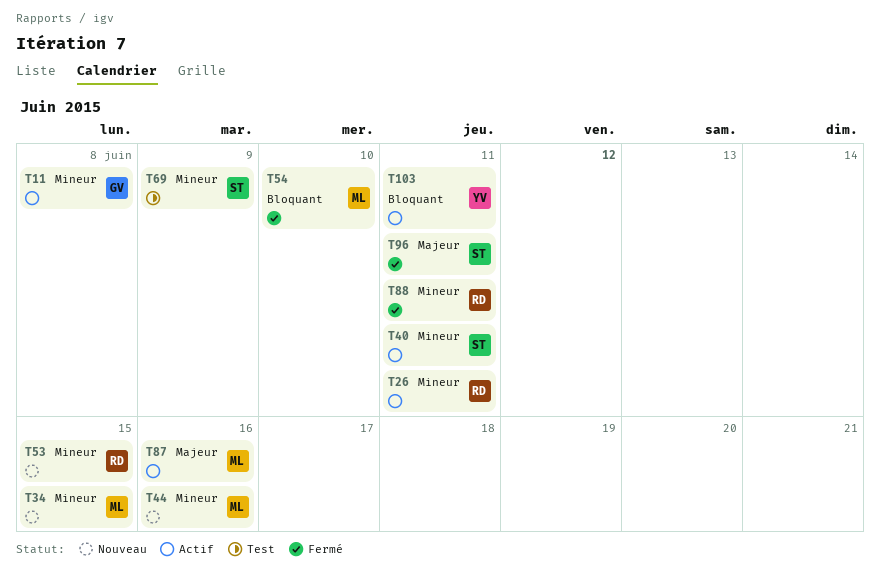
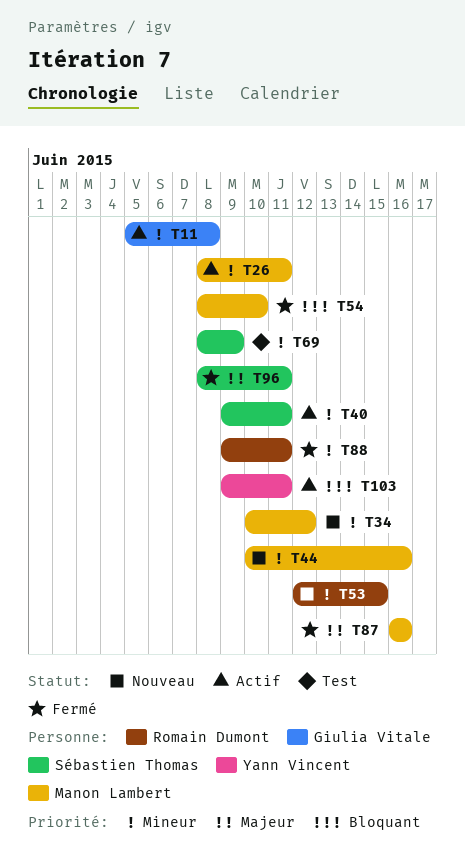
T26, owner: Romain Dumont -> Manon Lambert
T34, due: Jun 15 -> Jun 12
T87, status: Actif -> Fermé

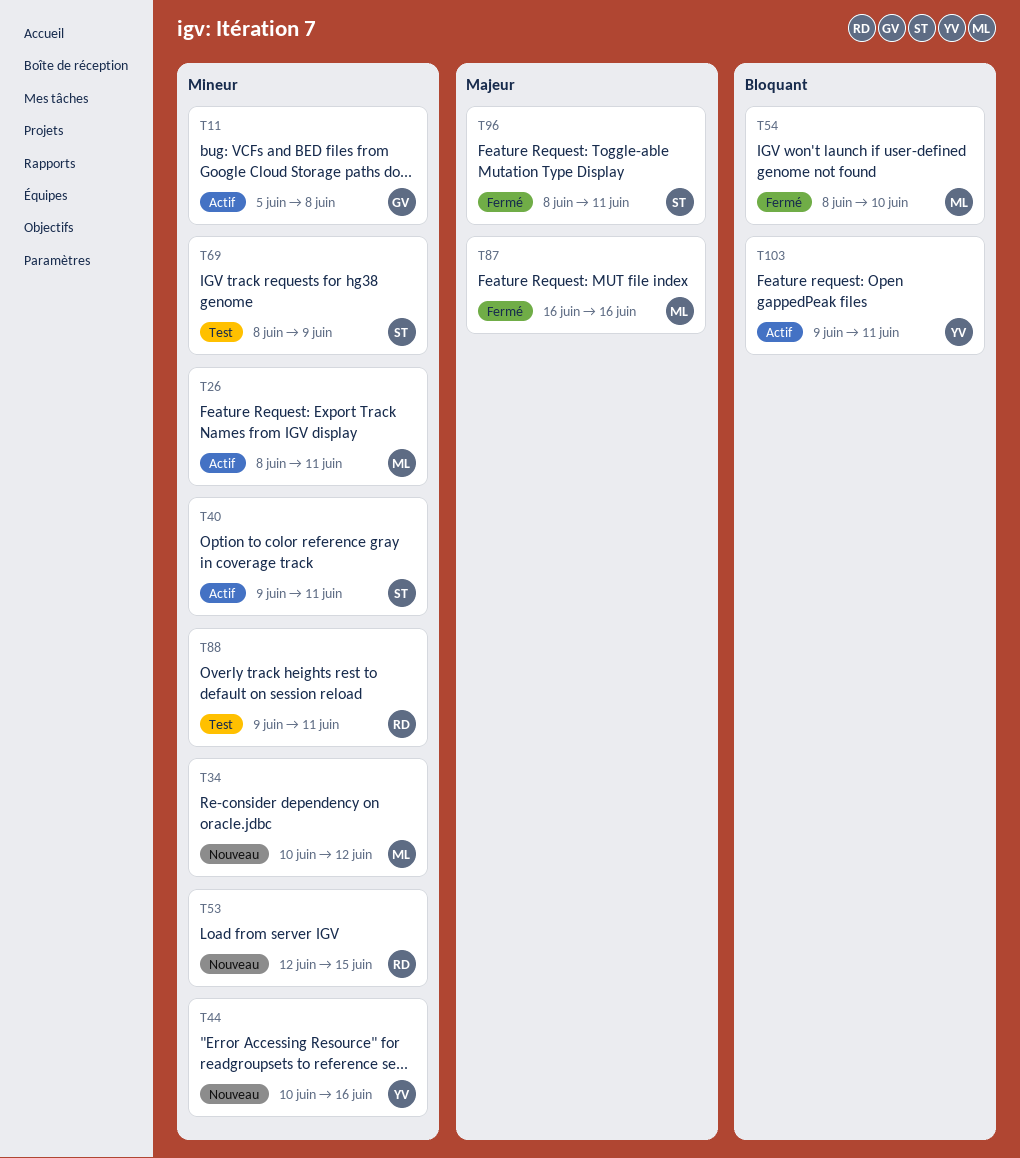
T44, owner: Manon Lambert -> Yann Vincent
T88, status: Fermé -> Test

